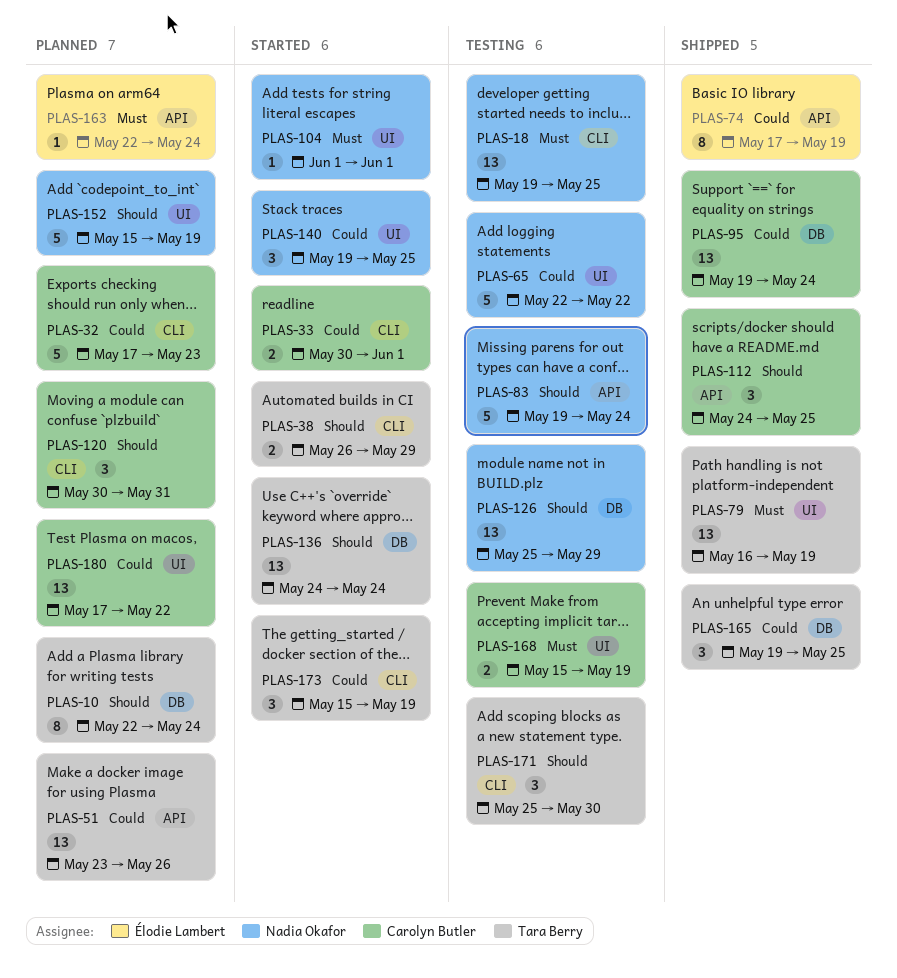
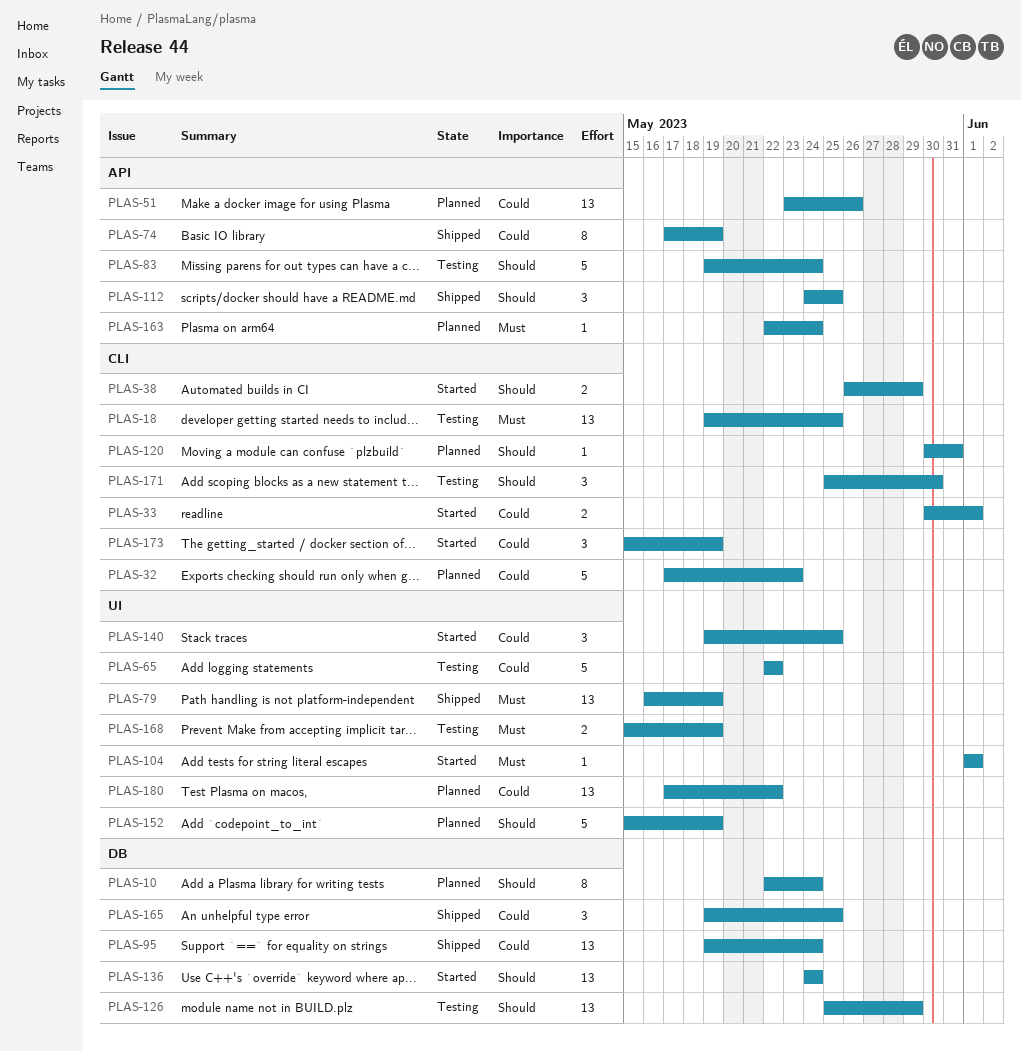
PLAS-120, estimate: 3 -> 1

